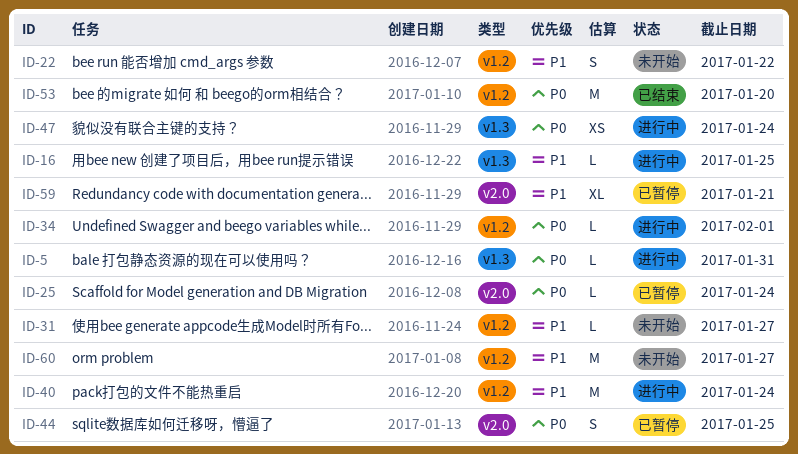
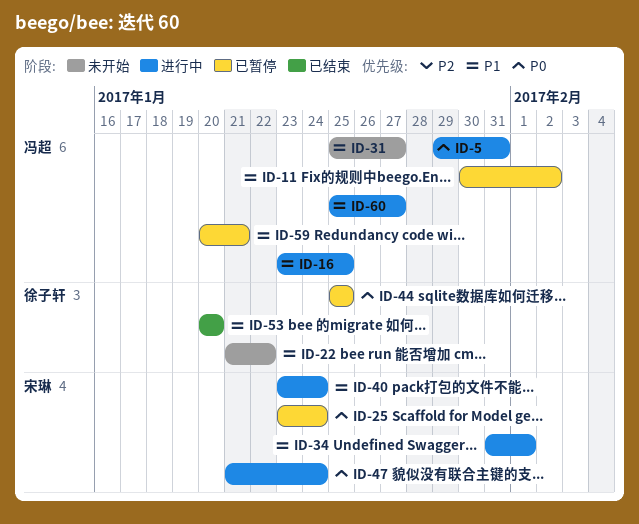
ID-11: none -> present
ID-34, priority: P0 -> P1
ID-53, priority: P0 -> P1
ID-60, status: 未开始 -> 进行中

